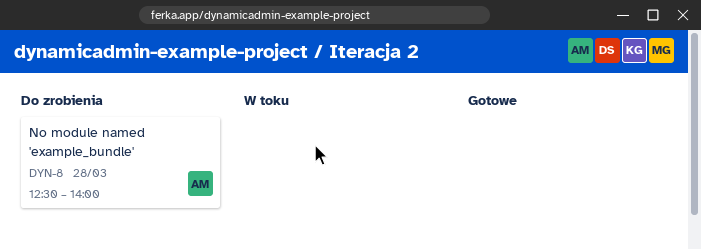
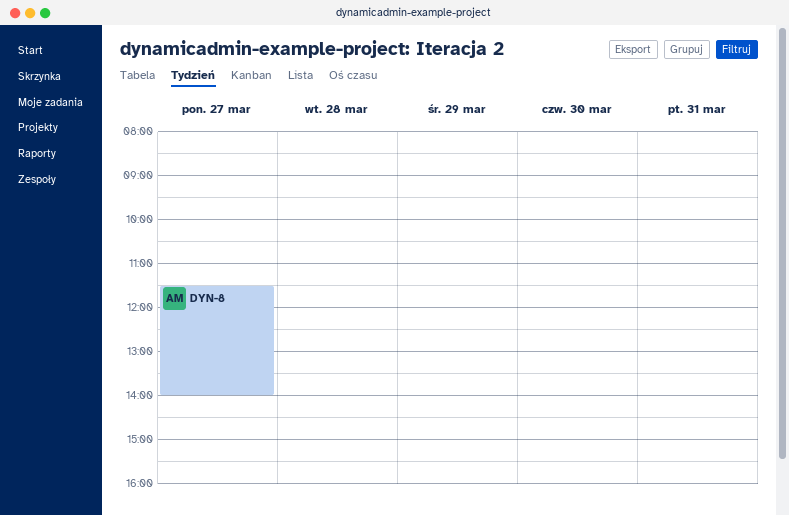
DYN-8, day: Mar 28 -> Mar 27
DYN-8, begins: 12:30 -> 11:30

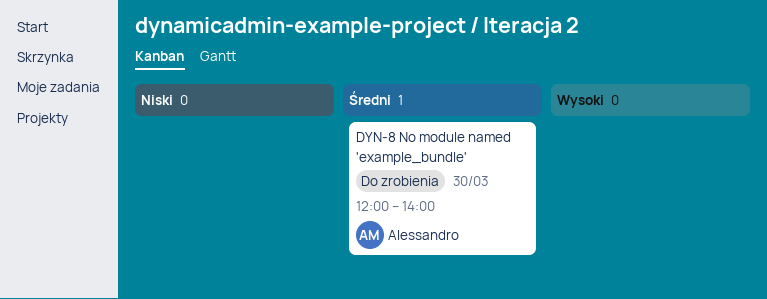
DYN-8, day: Mar 27 -> Mar 30
DYN-8, begins: 11:30 -> 12:00

